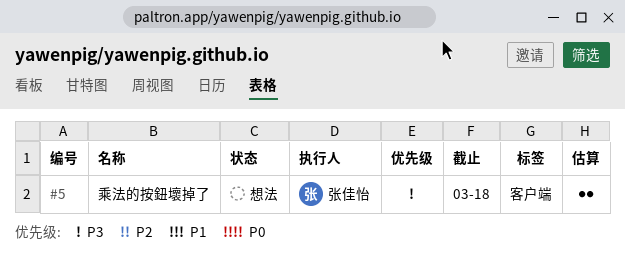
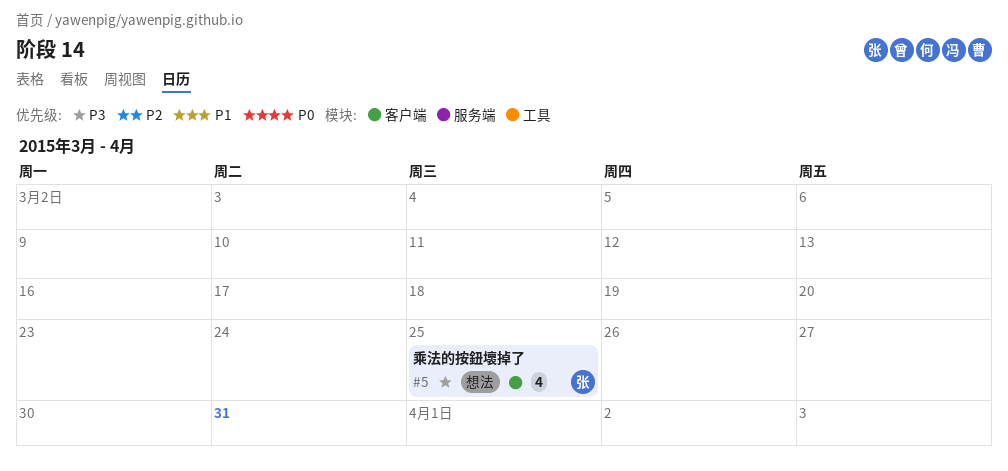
#5, estimate: 2 -> 4
#5, due: Mar 18 -> Mar 25

